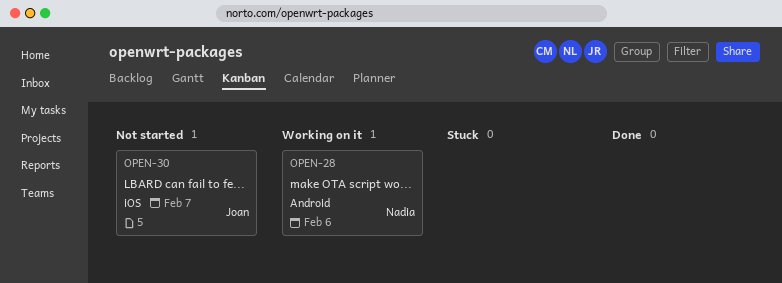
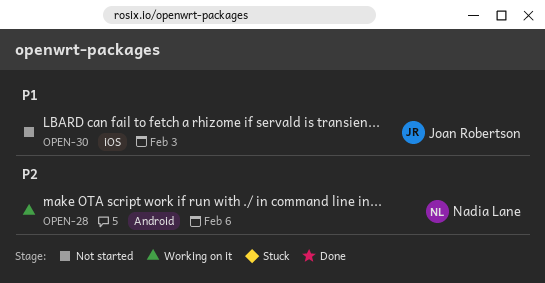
OPEN-30, due: Feb 7 -> Feb 3

